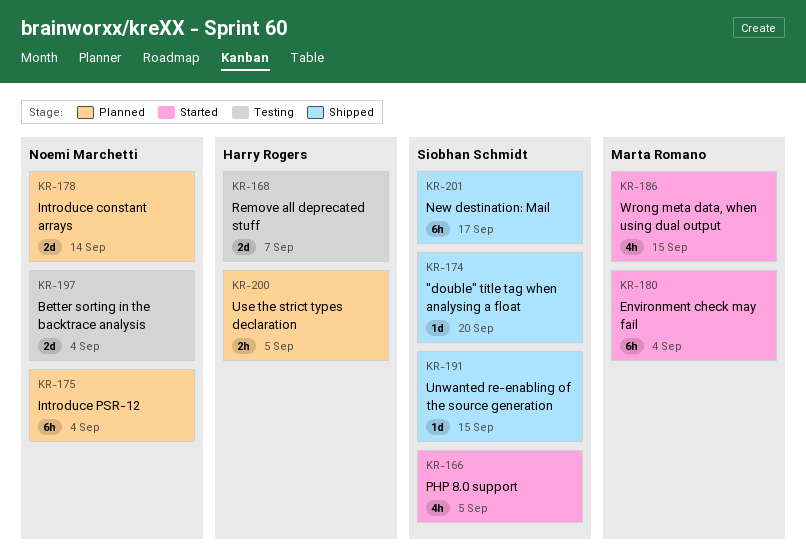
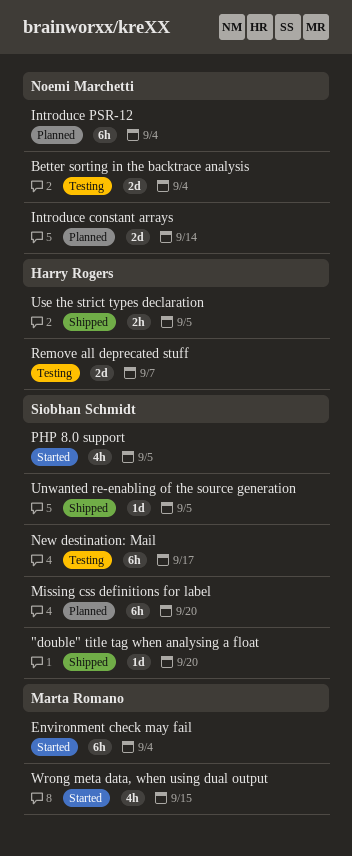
Missing css definitions for label: none -> present
New destination: Mail, status: Shipped -> Testing
Unwanted re-enabling of the source generation, due: Sep 15 -> Sep 5
Use the strict types declaration, status: Planned -> Shipped

